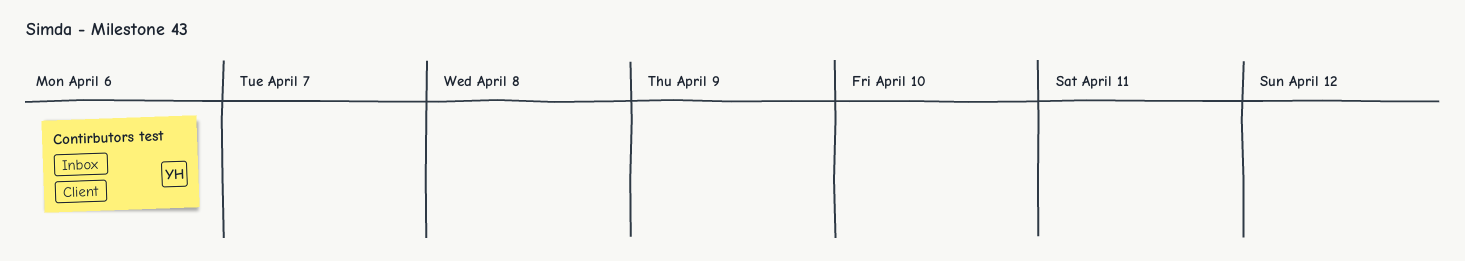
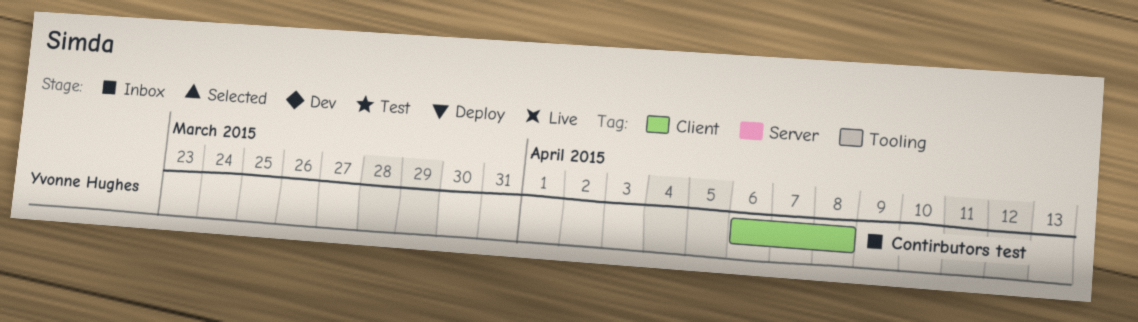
Contirbutors test, due: Apr 6 -> Apr 8

